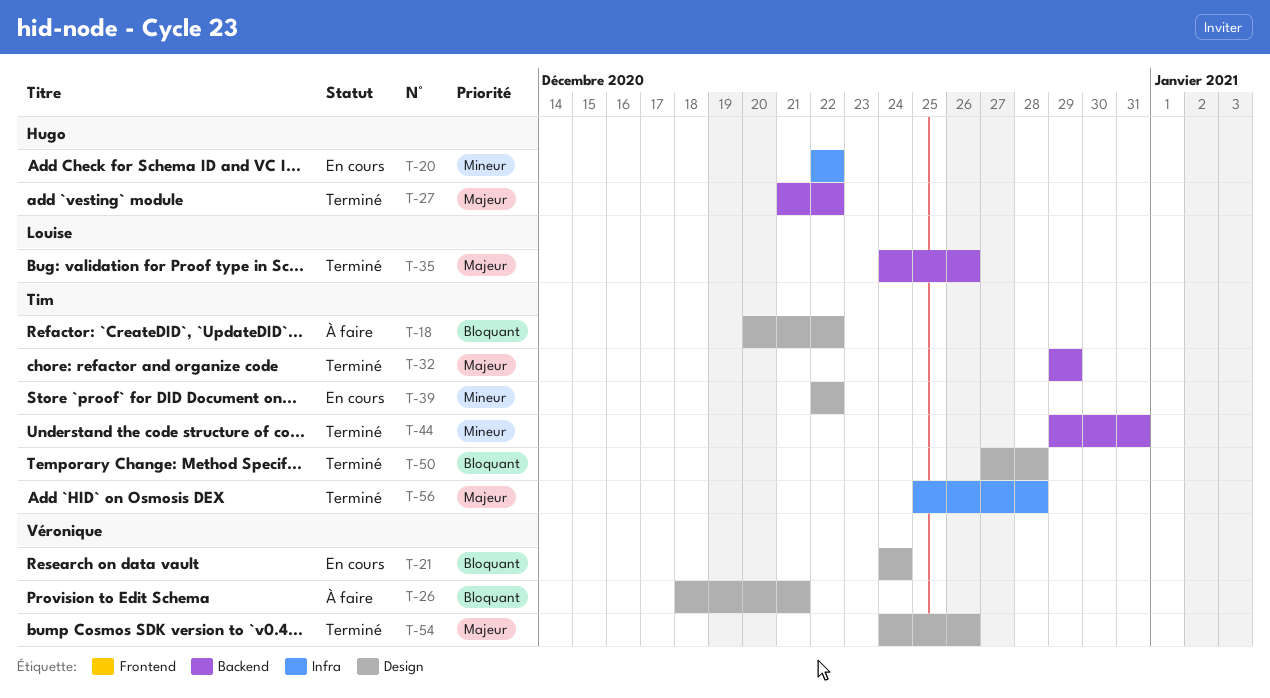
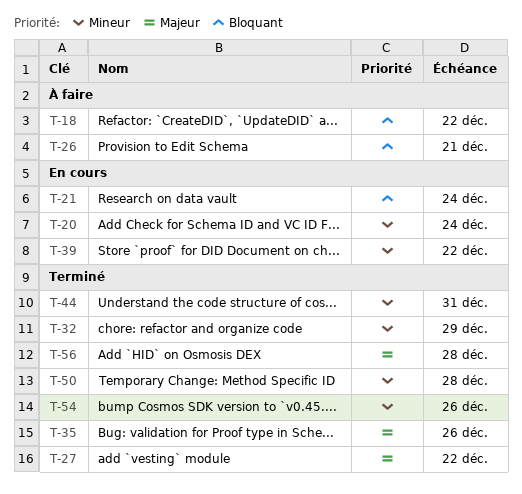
T-20, due: Dec 22 -> Dec 24
T-32, priority: Majeur -> Mineur
T-50, priority: Bloquant -> Mineur
T-54, priority: Majeur -> Mineur

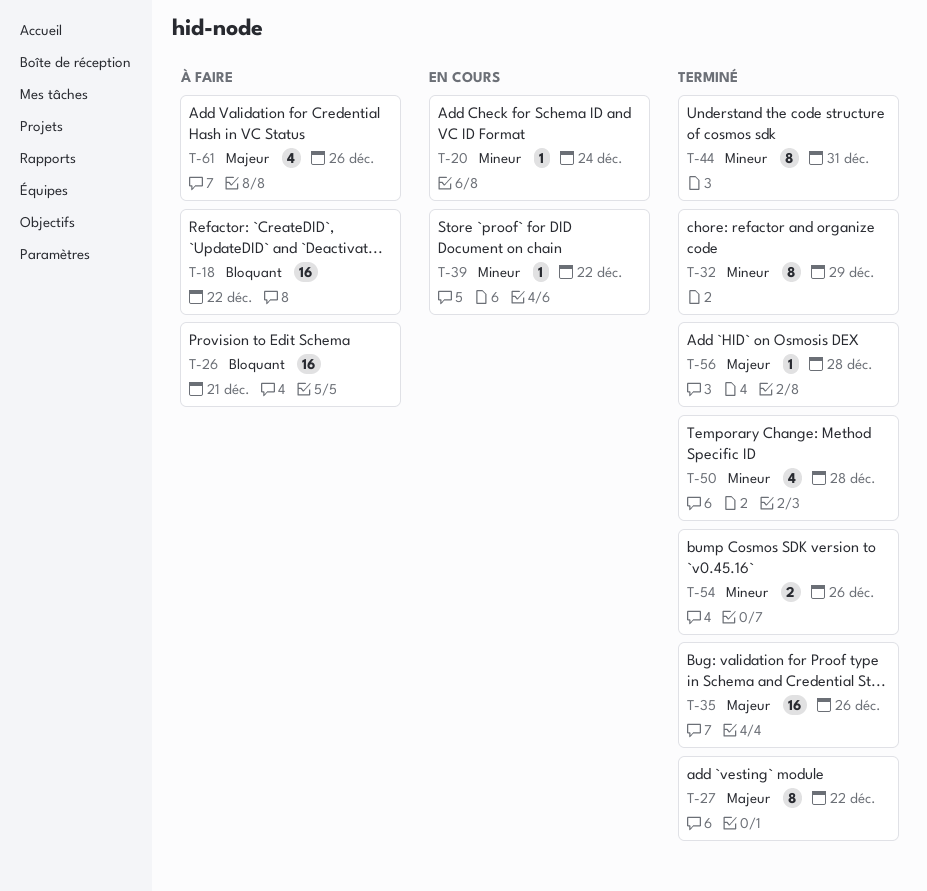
T-21: present -> none
T-61: none -> present

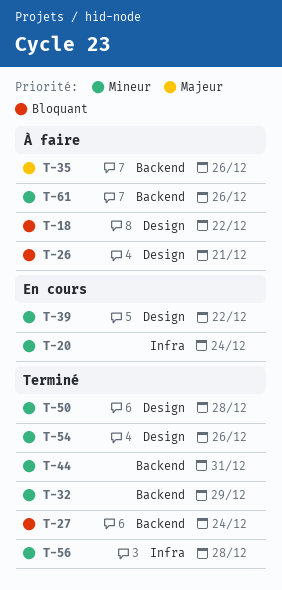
T-27, priority: Majeur -> Bloquant
T-27, due: Dec 22 -> Dec 24
T-35, status: Terminé -> À faire
T-56, priority: Majeur -> Mineur
T-61, priority: Majeur -> Mineur

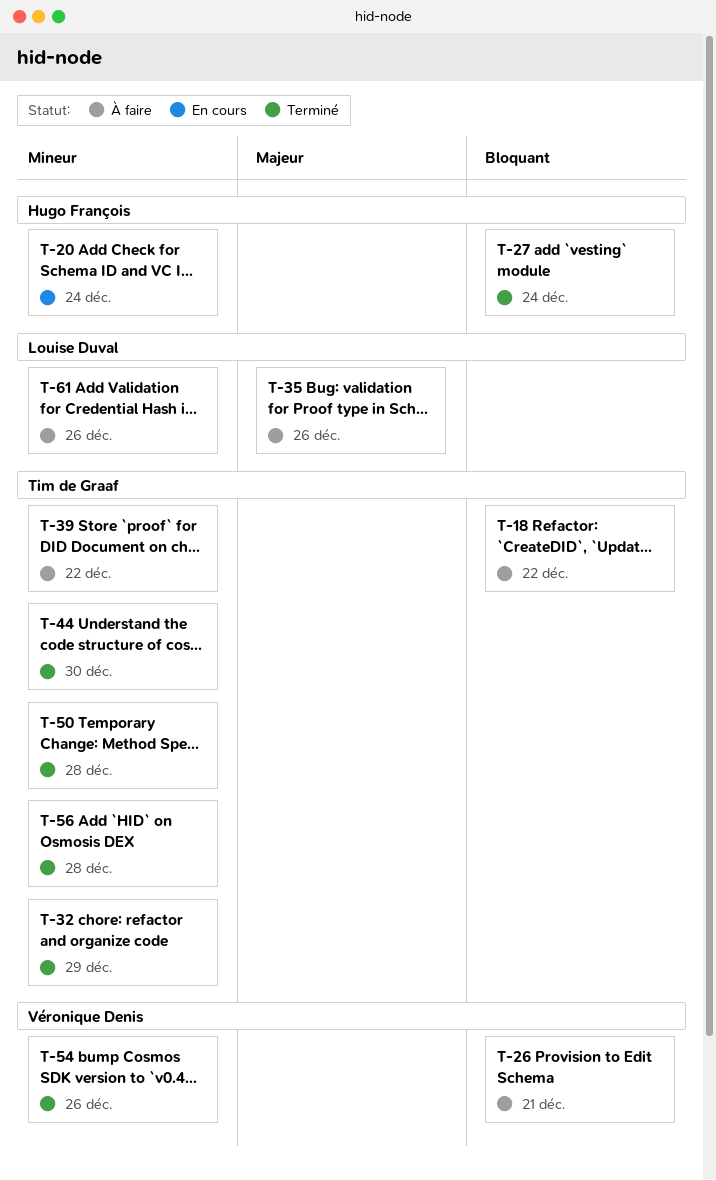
T-39, status: En cours -> À faire
T-44, due: Dec 31 -> Dec 30

